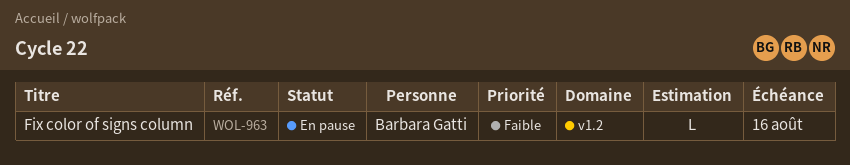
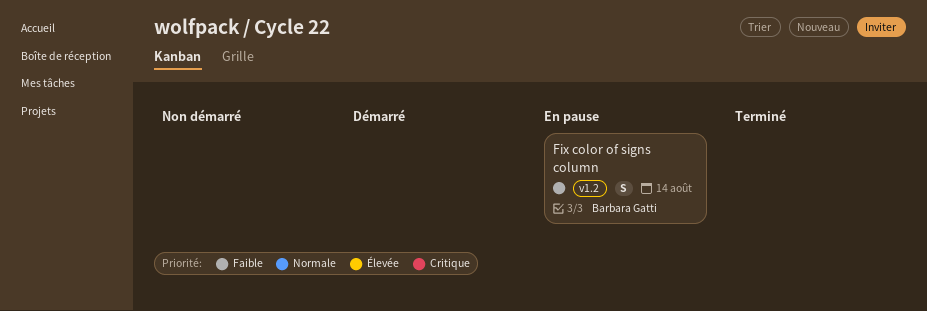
Fix color of signs column, estimate: L -> S
Fix color of signs column, due: Aug 16 -> Aug 14

